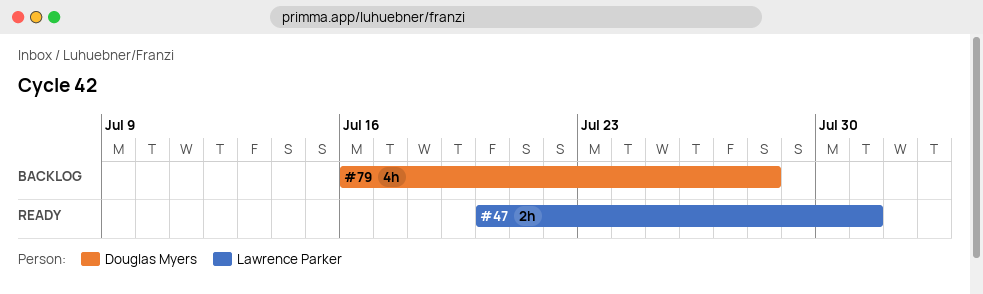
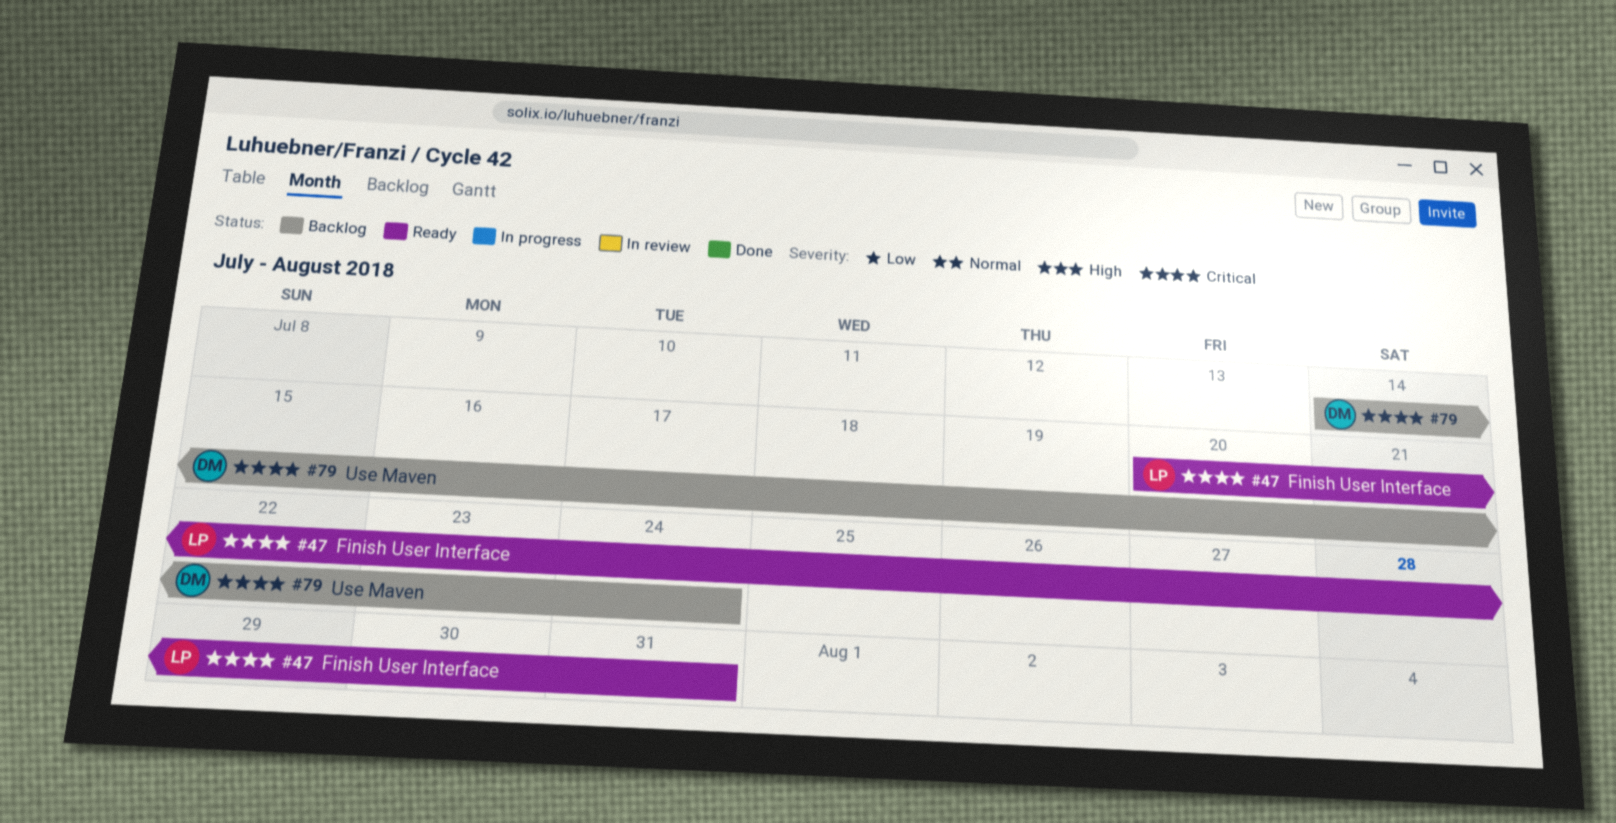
#79, start: Jul 16 -> Jul 14
#79, due: Jul 28 -> Jul 24

